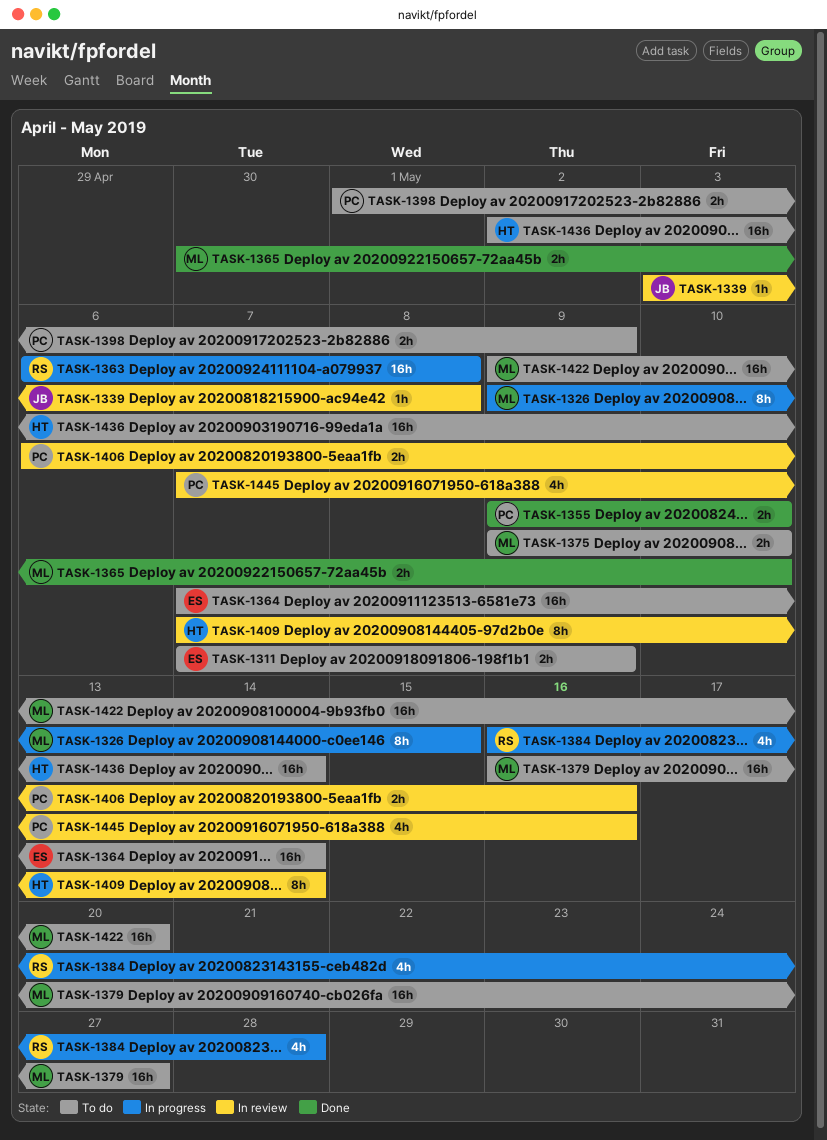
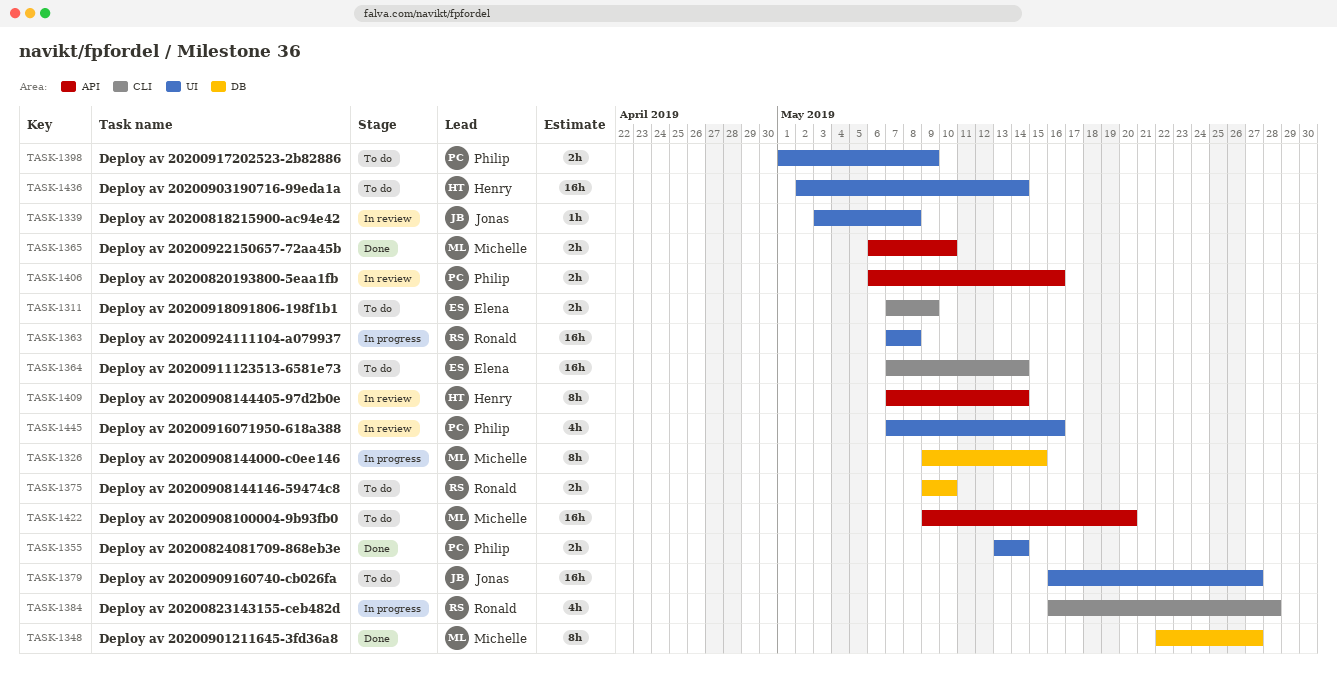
TASK-1348: none -> present
TASK-1355, start: May 9 -> May 13
TASK-1355, due: May 10 -> May 14
TASK-1363, start: May 6 -> May 7
TASK-1365, start: Apr 30 -> May 6
TASK-1375, owner: Michelle -> Ronald
TASK-1379, owner: Michelle -> Jonas

